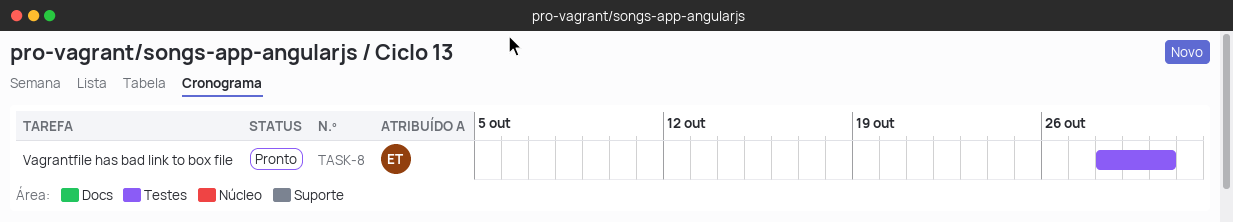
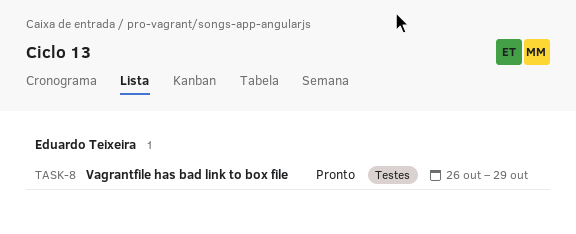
TASK-8, start: Oct 28 -> Oct 26
TASK-8, due: Oct 30 -> Oct 29

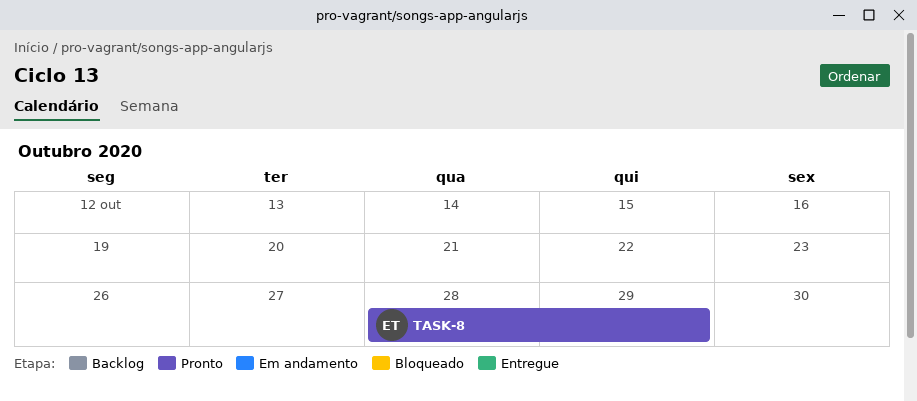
TASK-8, start: Oct 26 -> Oct 28

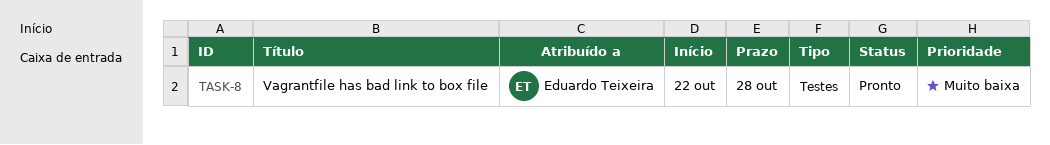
TASK-8, start: Oct 28 -> Oct 22
TASK-8, due: Oct 29 -> Oct 28

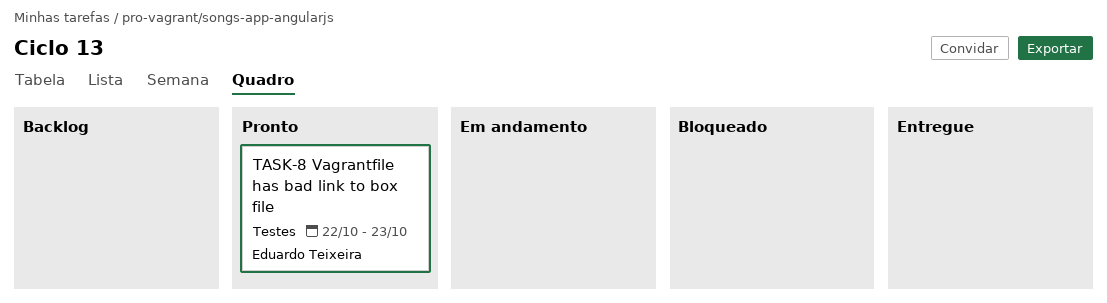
TASK-8, due: Oct 28 -> Oct 23

